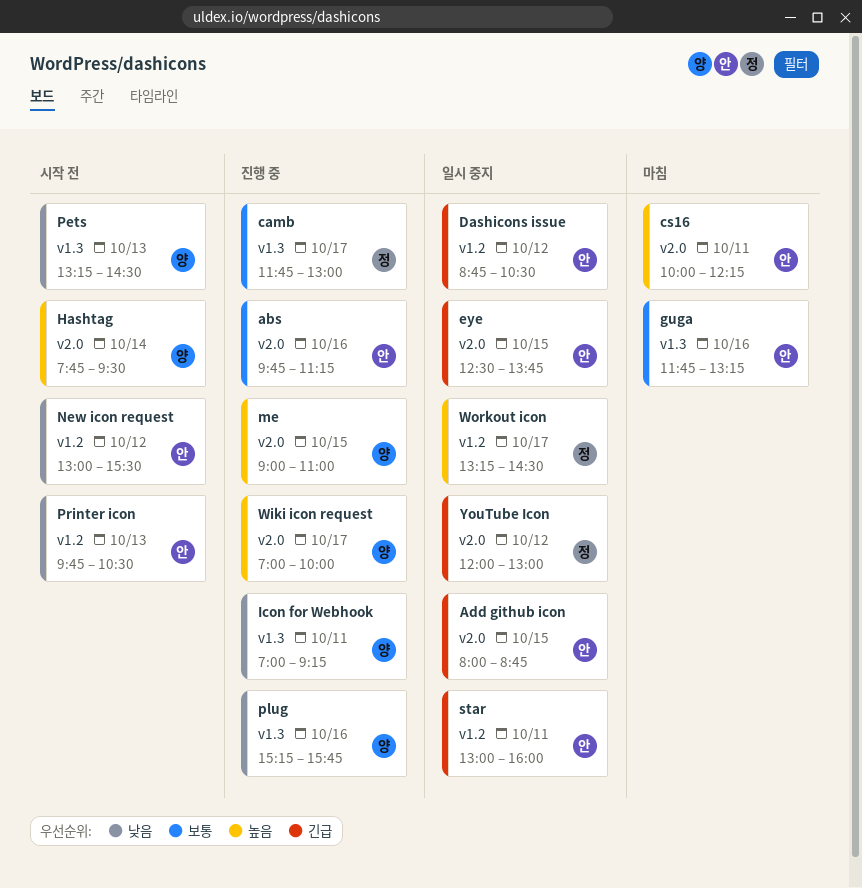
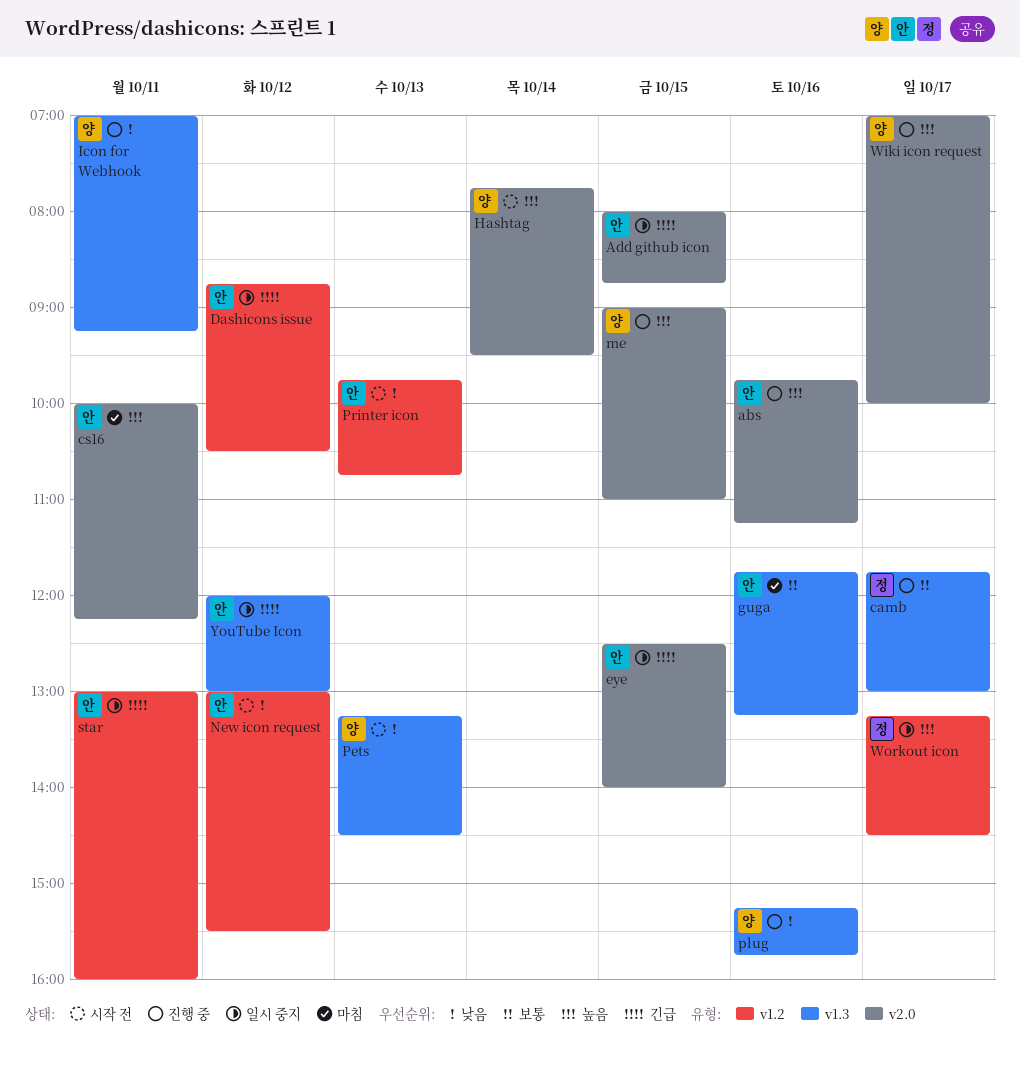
abs, priority: 보통 -> 높음
eye, ends: 13:45 -> 14:00
Printer icon, ends: 10:30 -> 10:45
YouTube Icon, owner: 정 -> 안
YouTube Icon, label: v2.0 -> v1.3

